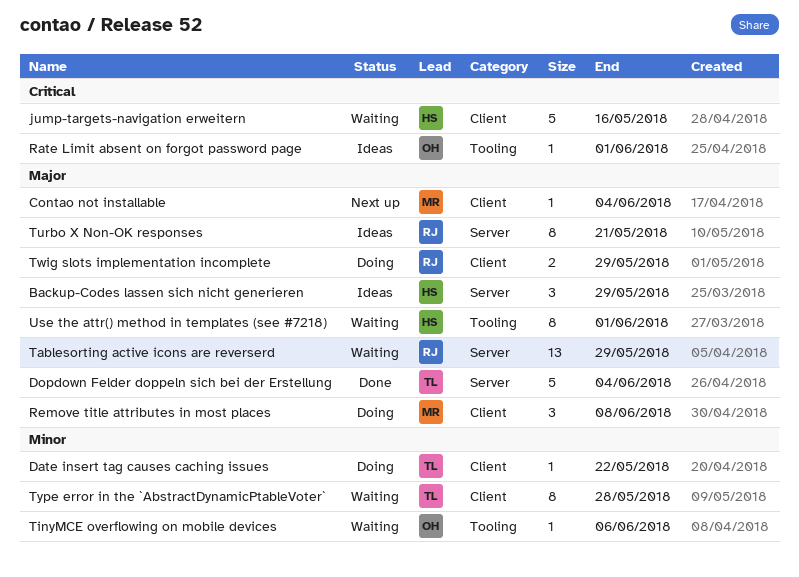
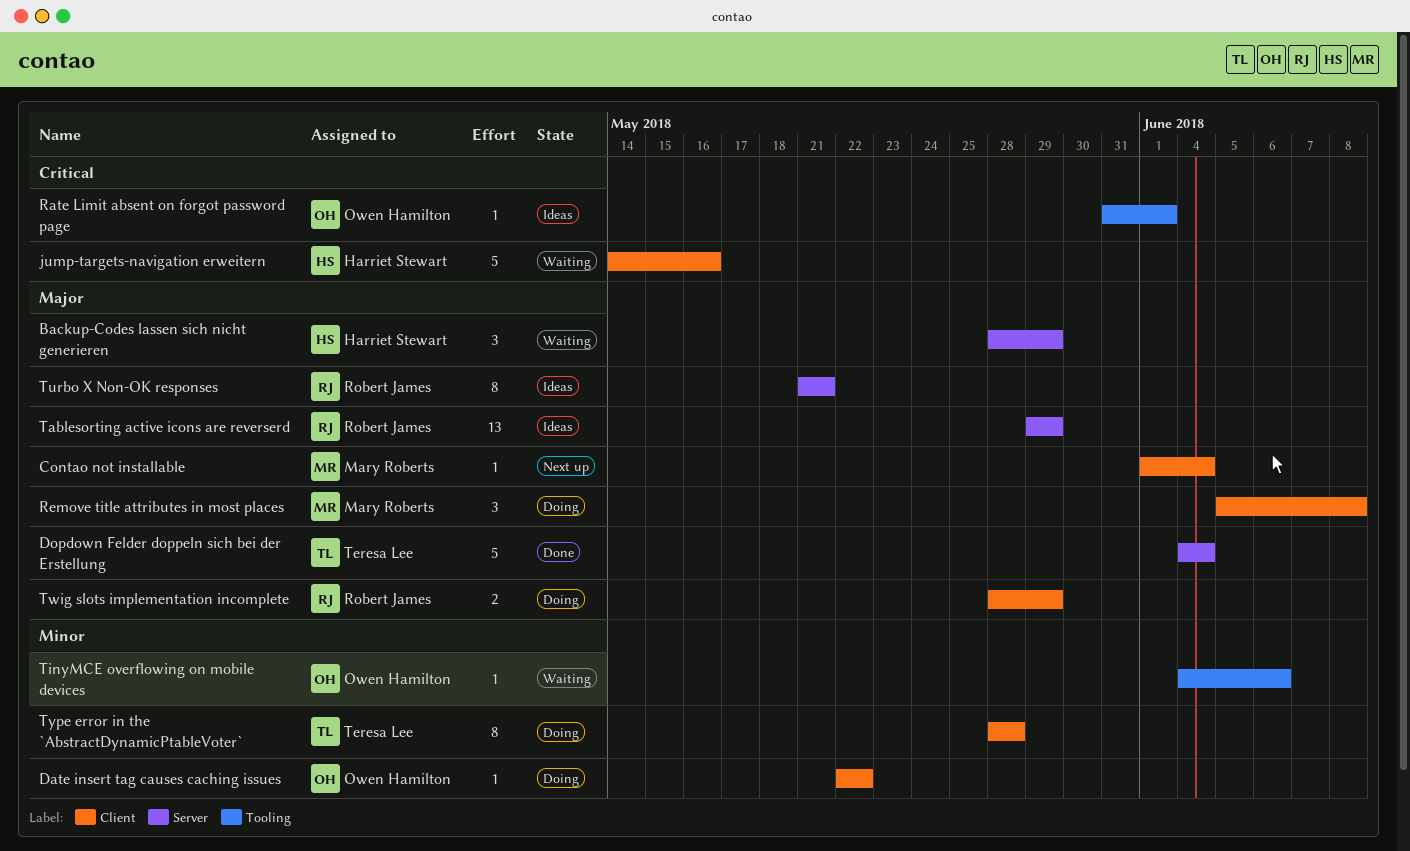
Backup-Codes lassen sich nicht generieren, status: Ideas -> Waiting
Date insert tag causes caching issues, owner: Teresa Lee -> Owen Hamilton
Tablesorting active icons are reverserd, status: Waiting -> Ideas
Type error in the `AbstractDynamicPtableVoter`, status: Waiting -> Doing
Use the attr() method in templates (see #7218): present -> none

